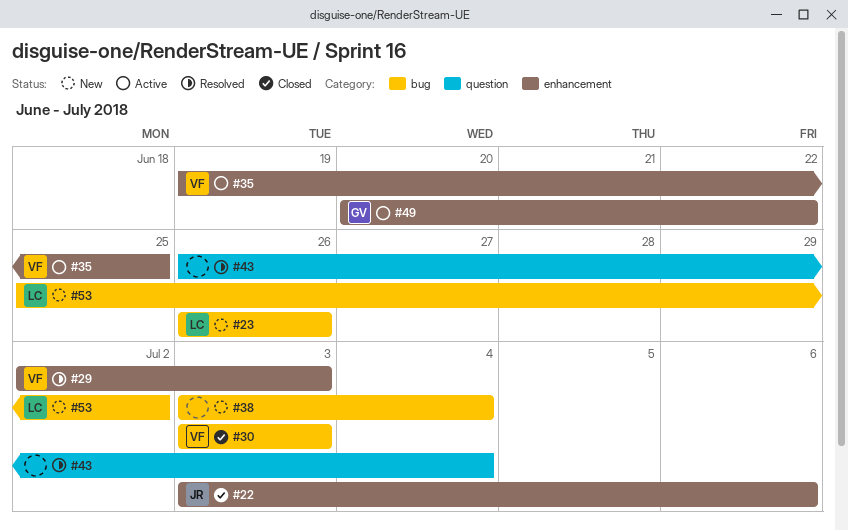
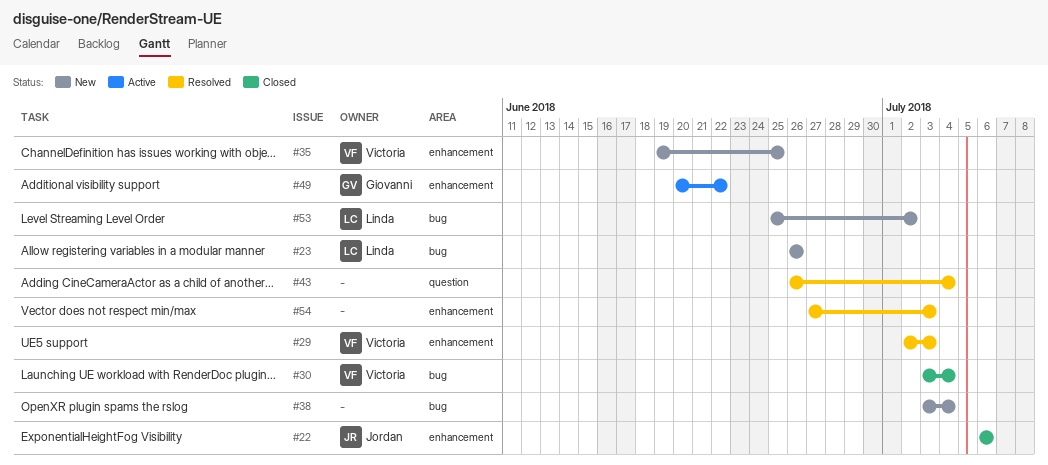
#22, start: Jul 3 -> Jul 6
#30, due: Jul 3 -> Jul 4
#35, status: Active -> New
#54: none -> present

